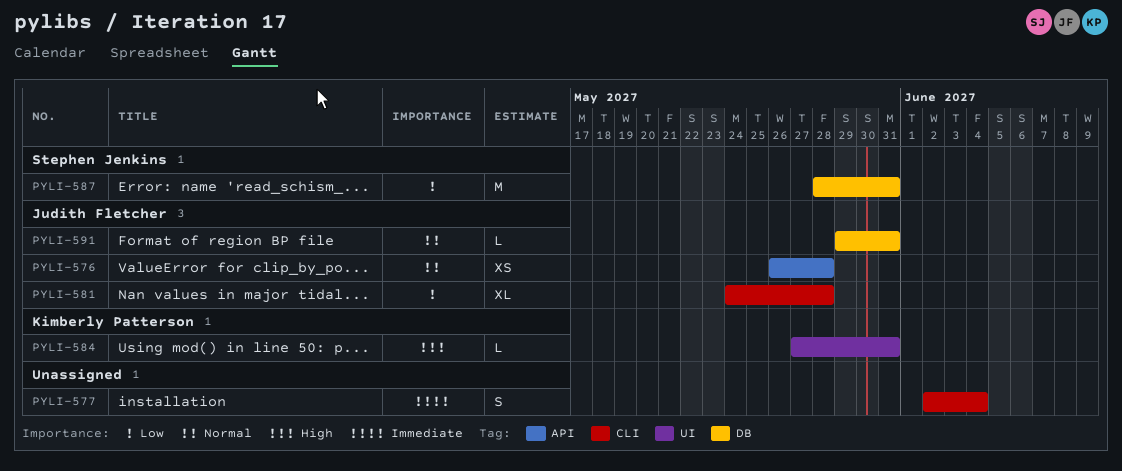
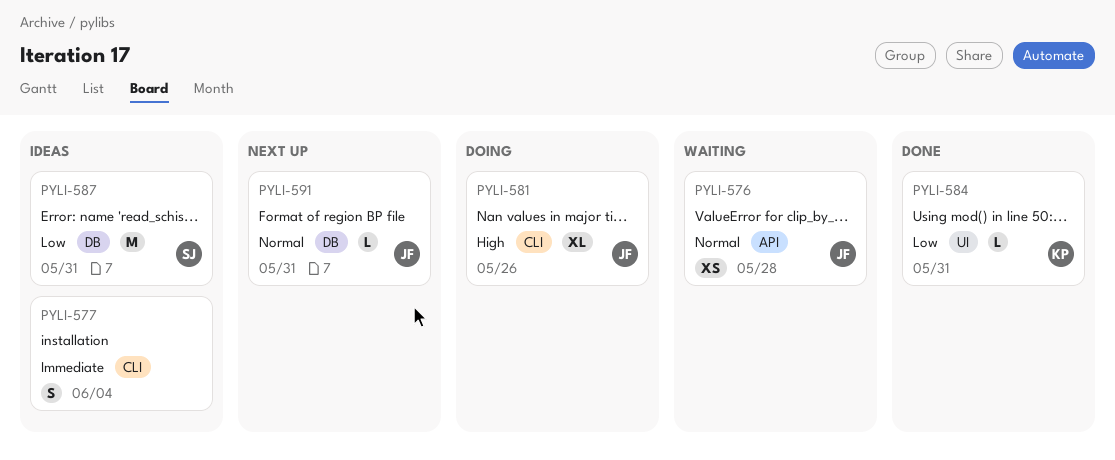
PYLI-581, priority: Low -> High
PYLI-581, due: May 28 -> May 26
PYLI-584, priority: High -> Low

